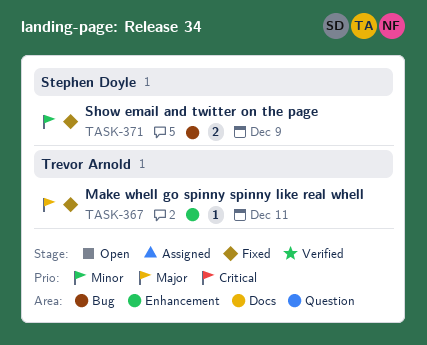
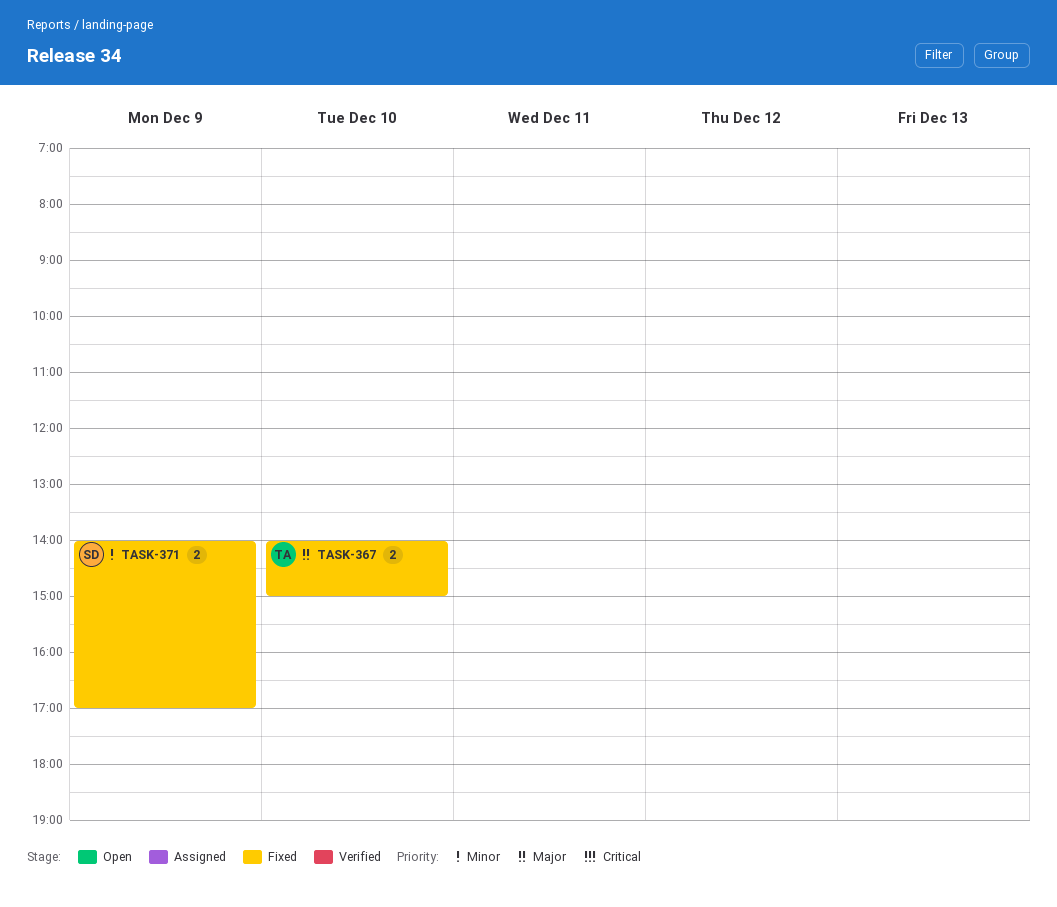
TASK-367, estimate: 1 -> 2
TASK-367, day: Dec 11 -> Dec 10

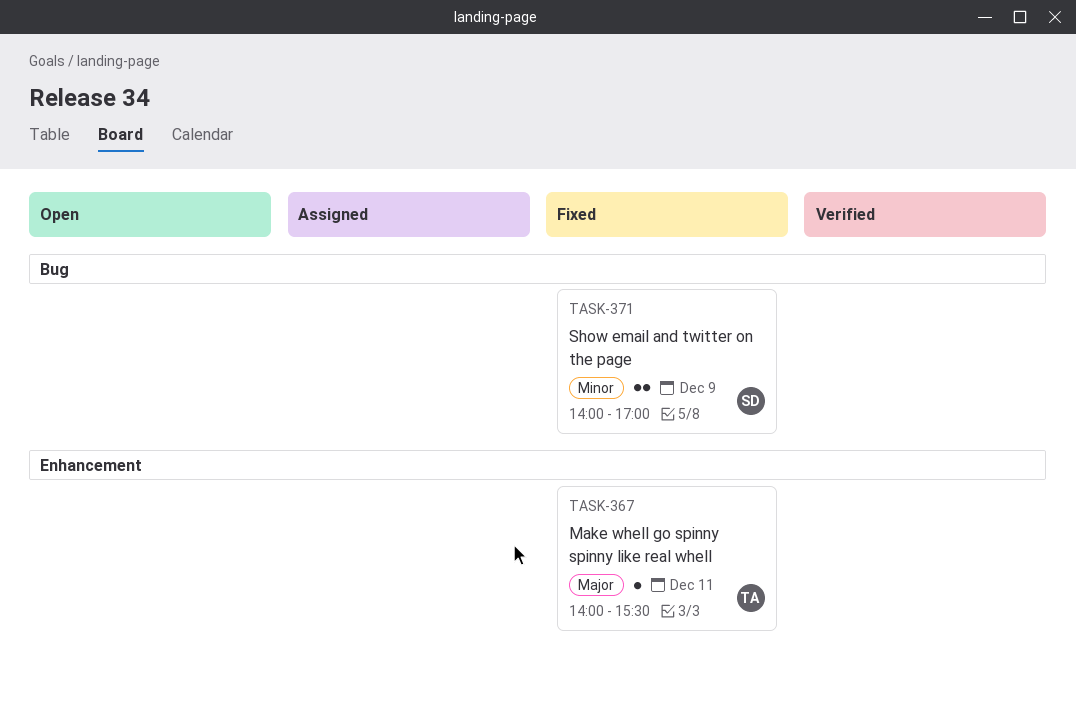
TASK-367, estimate: 2 -> 1
TASK-367, day: Dec 10 -> Dec 11
TASK-367, ends: 15:00 -> 15:30

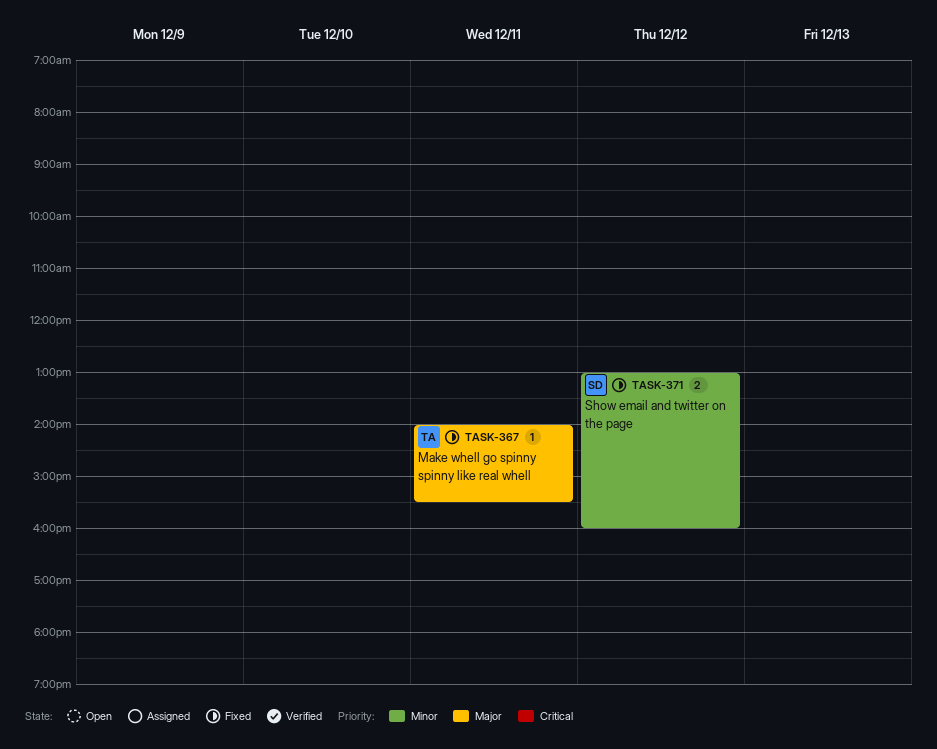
TASK-371, day: Dec 9 -> Dec 12
TASK-371, begins: 14:00 -> 13:00
TASK-371, ends: 17:00 -> 16:00

